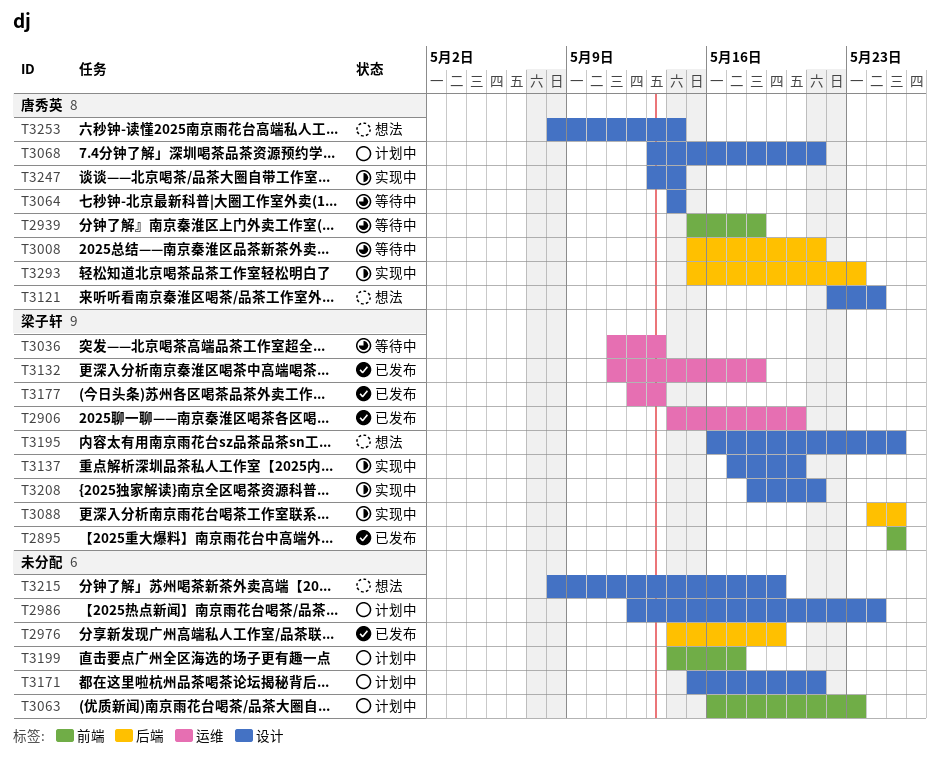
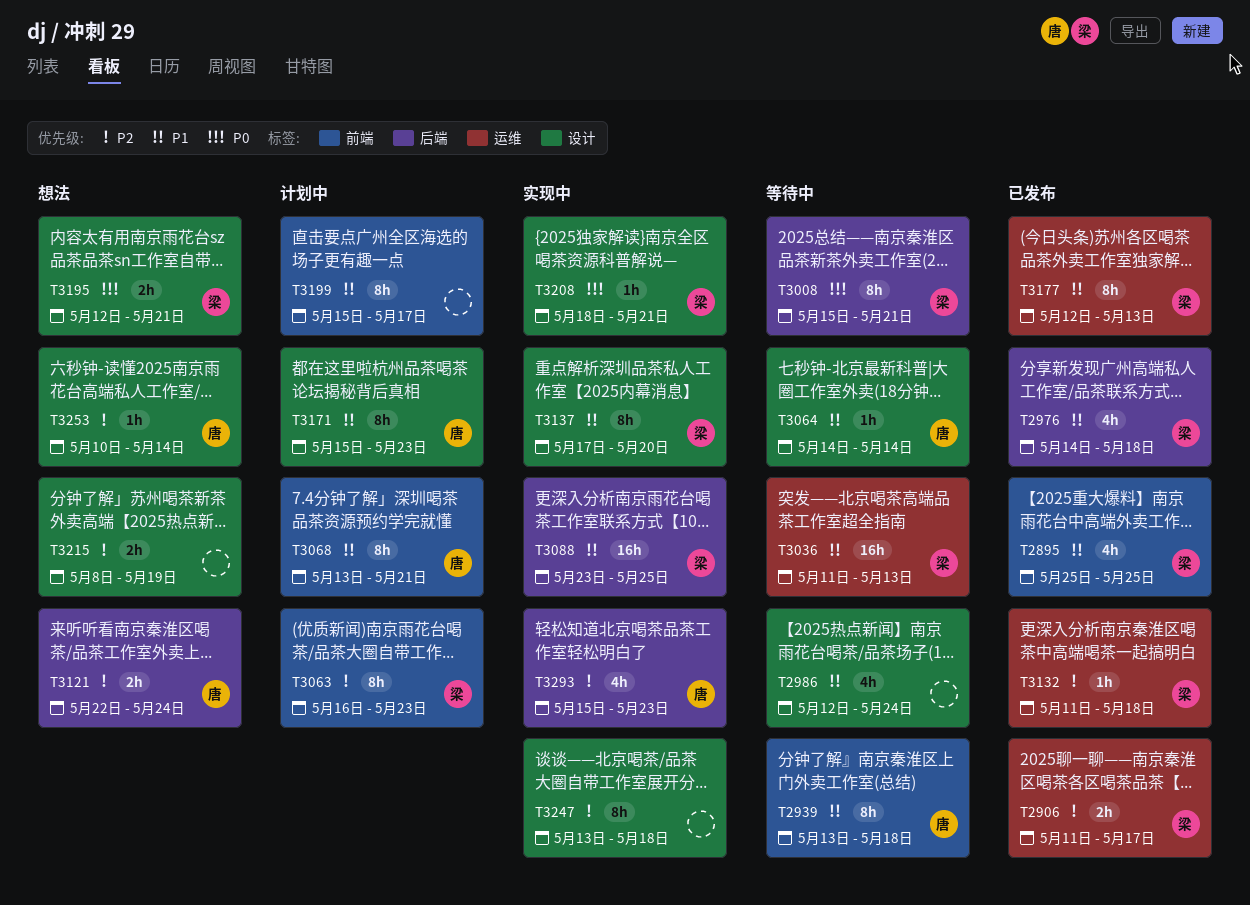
T2906, start: May 14 -> May 11
T2906, due: May 20 -> May 17
T2939, start: May 15 -> May 13
T2976, owner: none -> 梁子轩
T2976, due: May 19 -> May 18
T2986, status: 计划中 -> 等待中
T3008, owner: 唐秀英 -> 梁子轩
T3063, owner: none -> 梁子轩
T3068, label: 设计 -> 前端
T3088, start: May 24 -> May 23
T3121, label: 设计 -> 后端
T3171, owner: none -> 唐秀英
T3171, due: May 21 -> May 23
T3195, start: May 16 -> May 12
T3195, due: May 25 -> May 21
T3199, start: May 14 -> May 15
T3247, owner: 唐秀英 -> none
T3247, due: May 14 -> May 18
T3253, start: May 8 -> May 10

